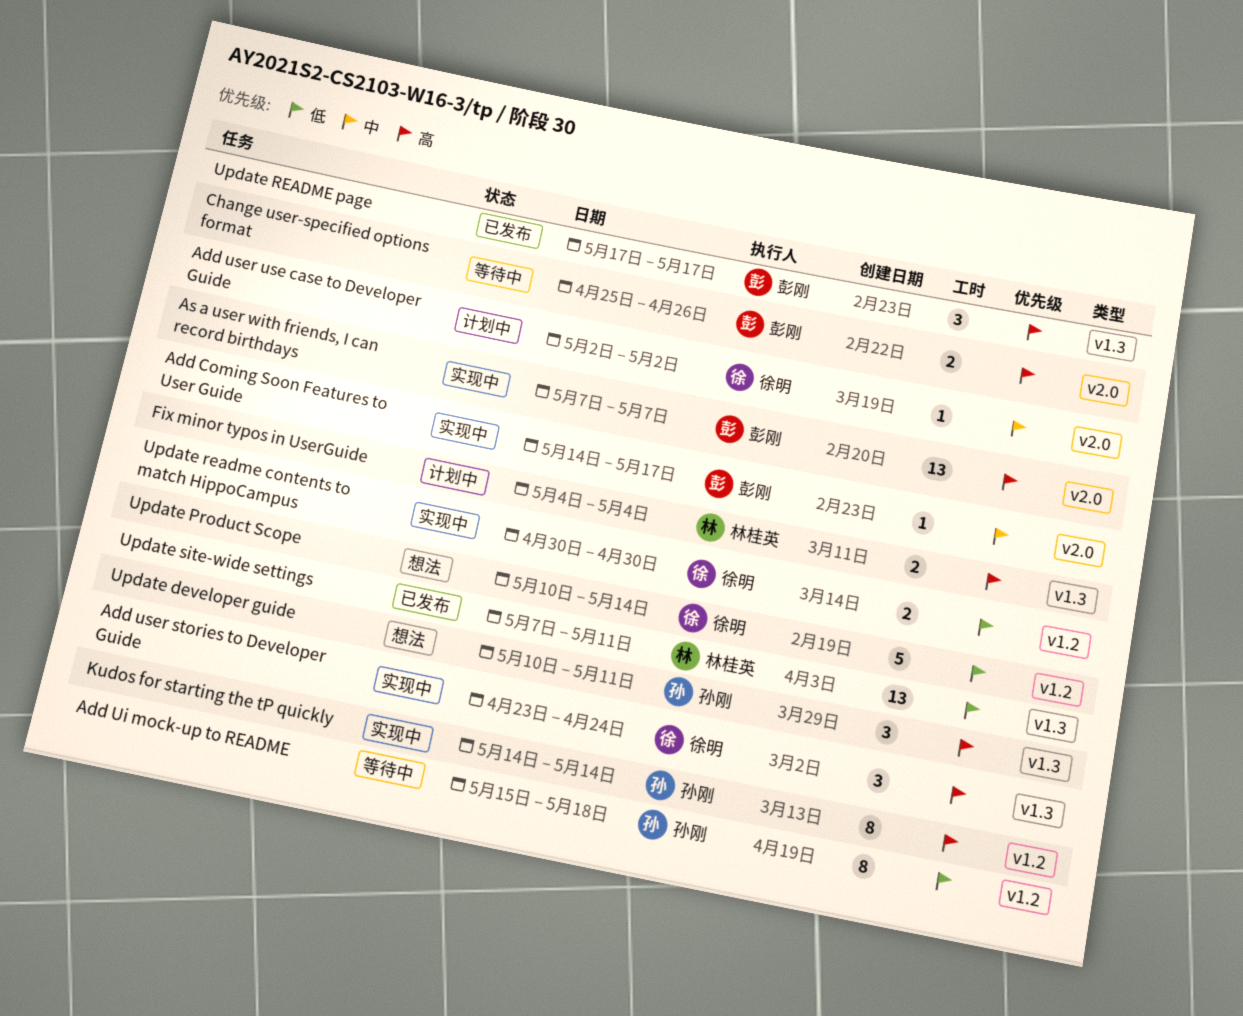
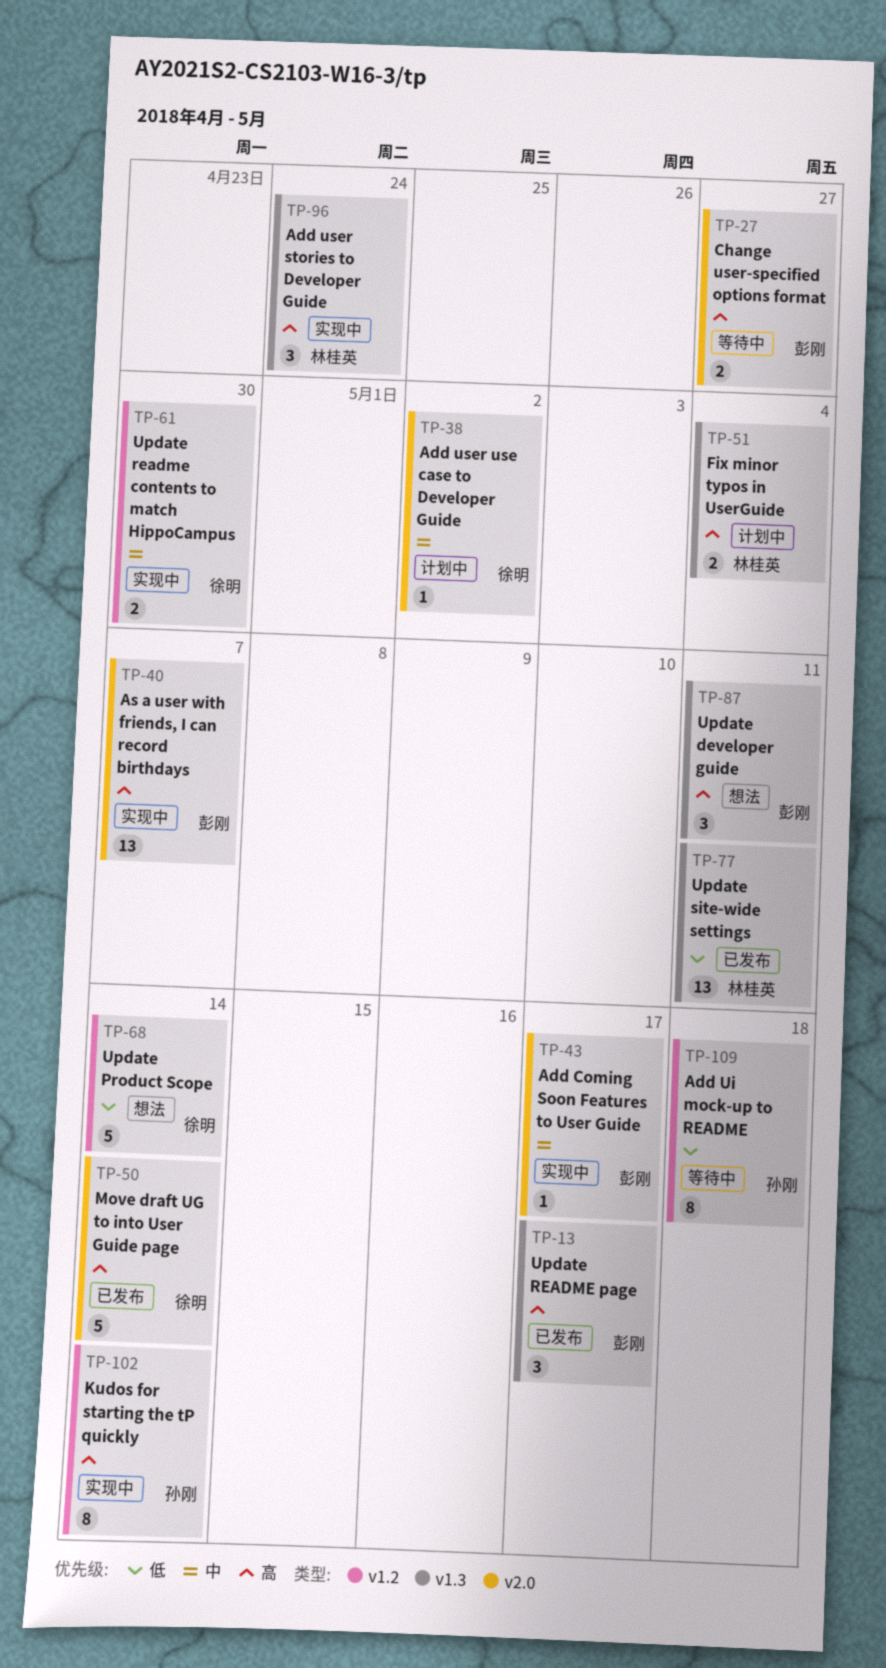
Add user stories to Developer Guide, owner: 徐明 -> 林桂英
Change user-specified options format, due: Apr 26 -> Apr 27
Move draft UG to into User Guide page: none -> present
Update developer guide, owner: 孙刚 -> 彭刚
Update readme contents to match HippoCampus, priority: 低 -> 中

